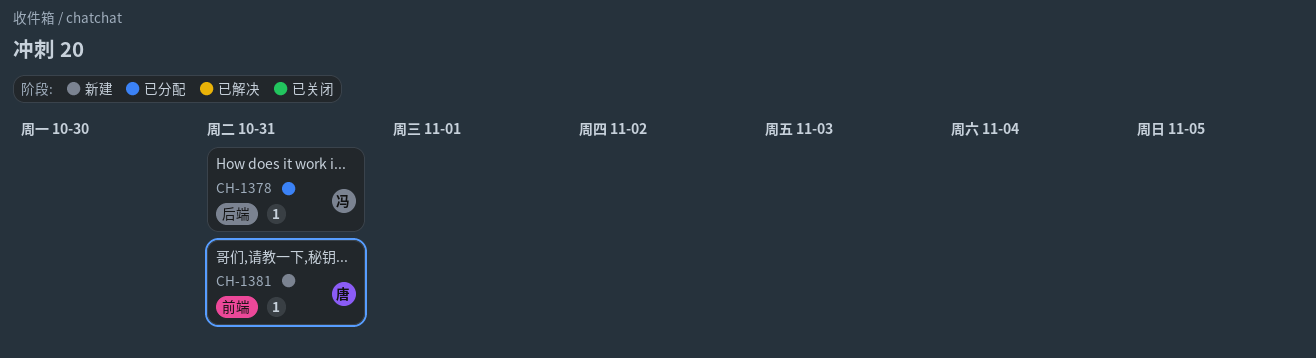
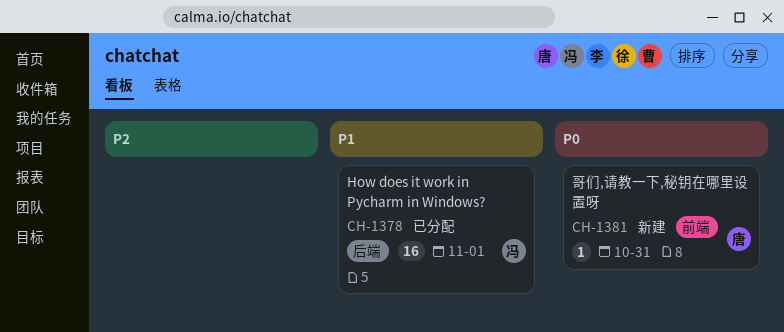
CH-1378, estimate: 1 -> 16
CH-1378, due: Oct 31 -> Nov 1

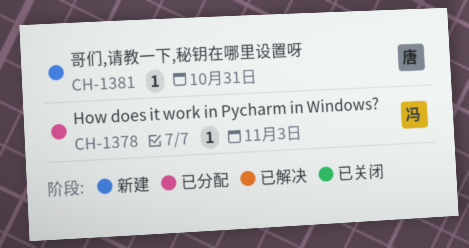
CH-1378, estimate: 16 -> 1
CH-1378, due: Nov 1 -> Nov 3

